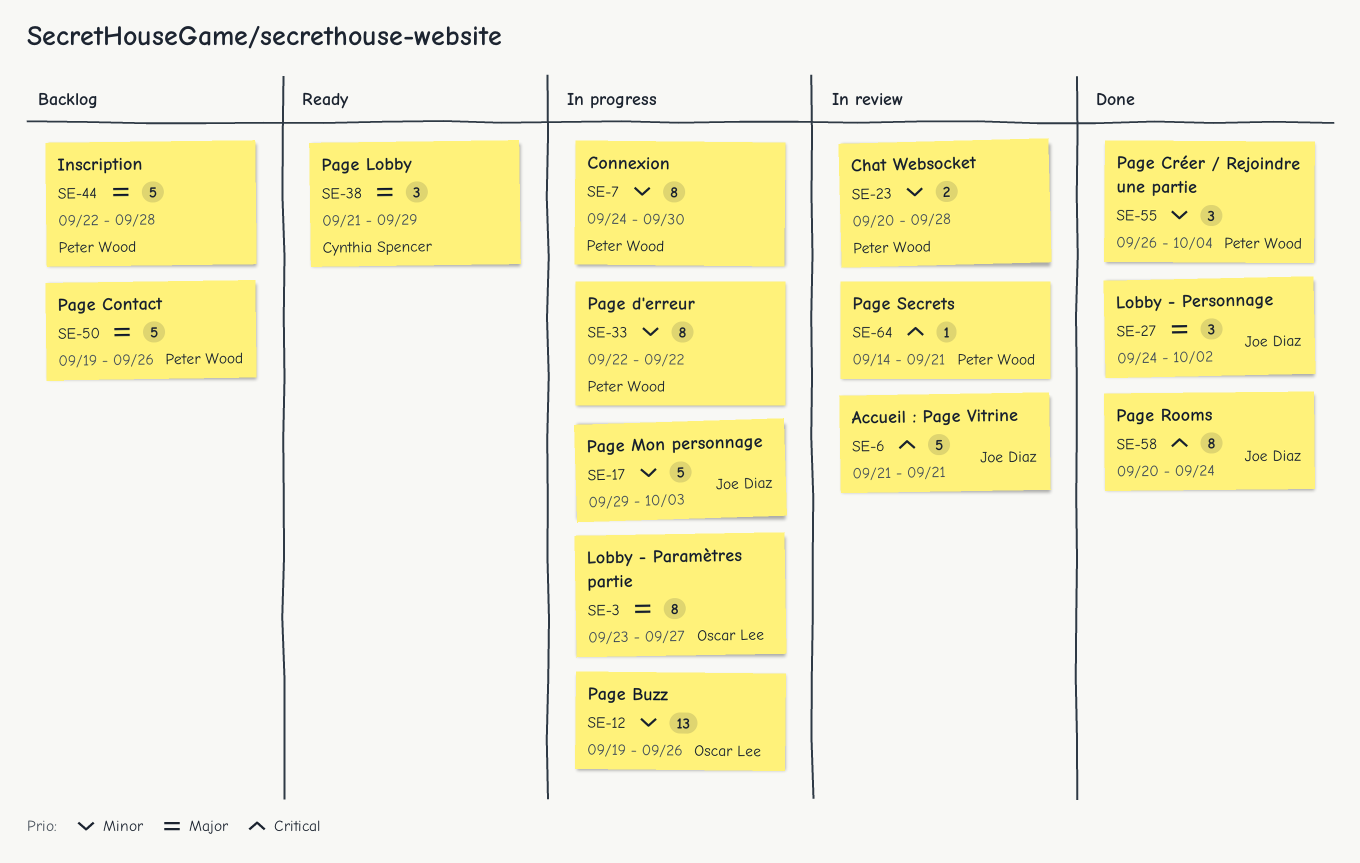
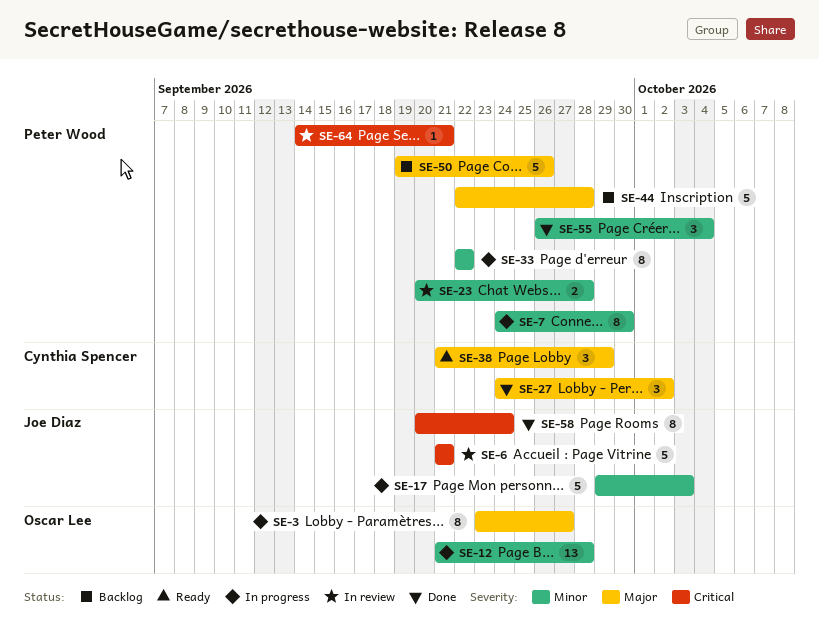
SE-12, start: Sep 19 -> Sep 21
SE-12, due: Sep 26 -> Sep 28
SE-27, owner: Joe Diaz -> Cynthia Spencer

